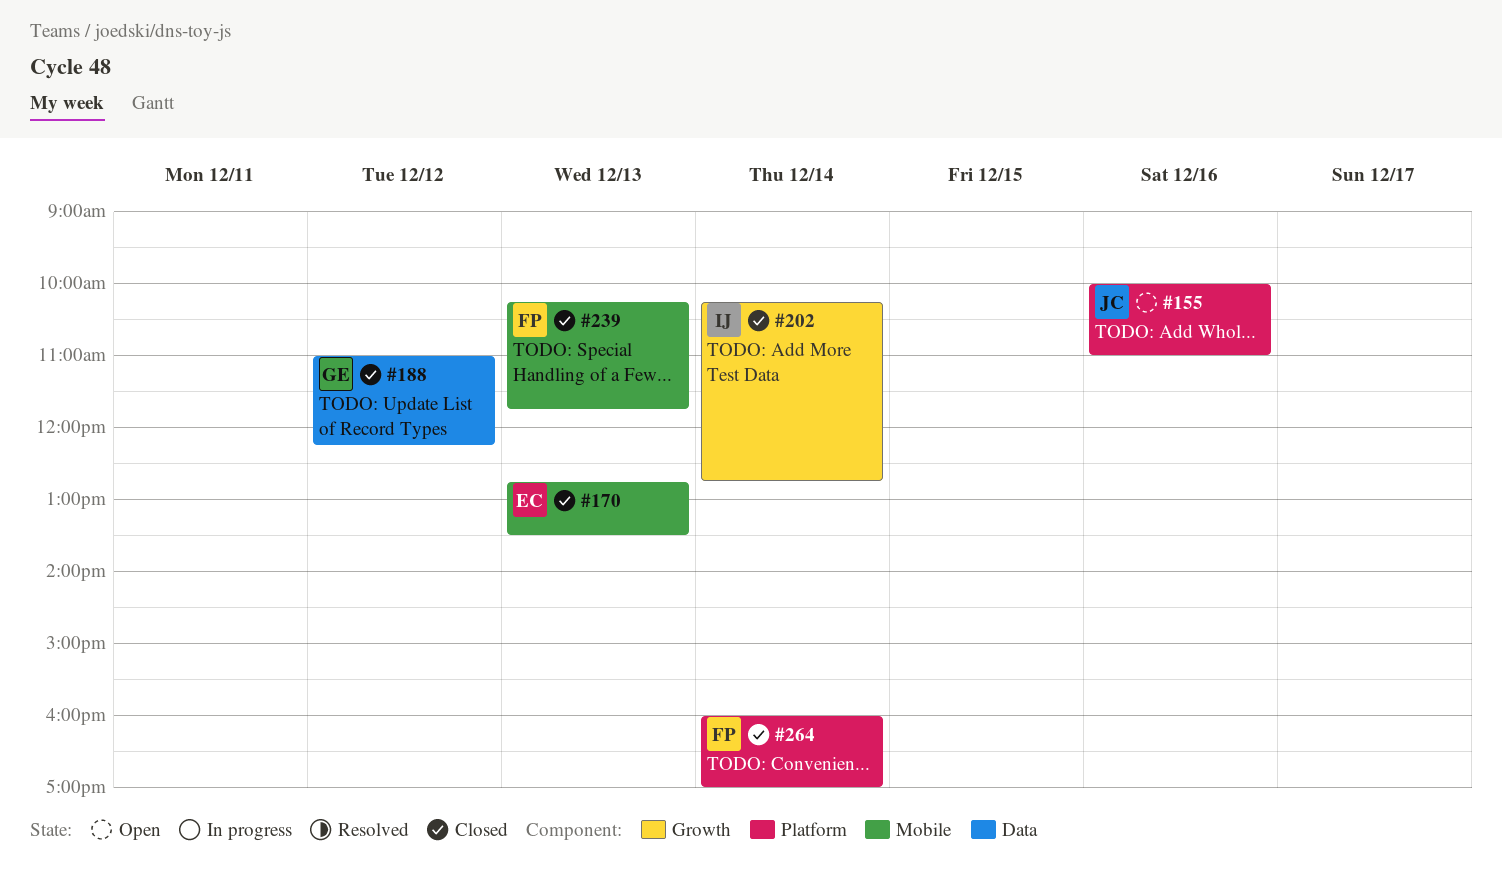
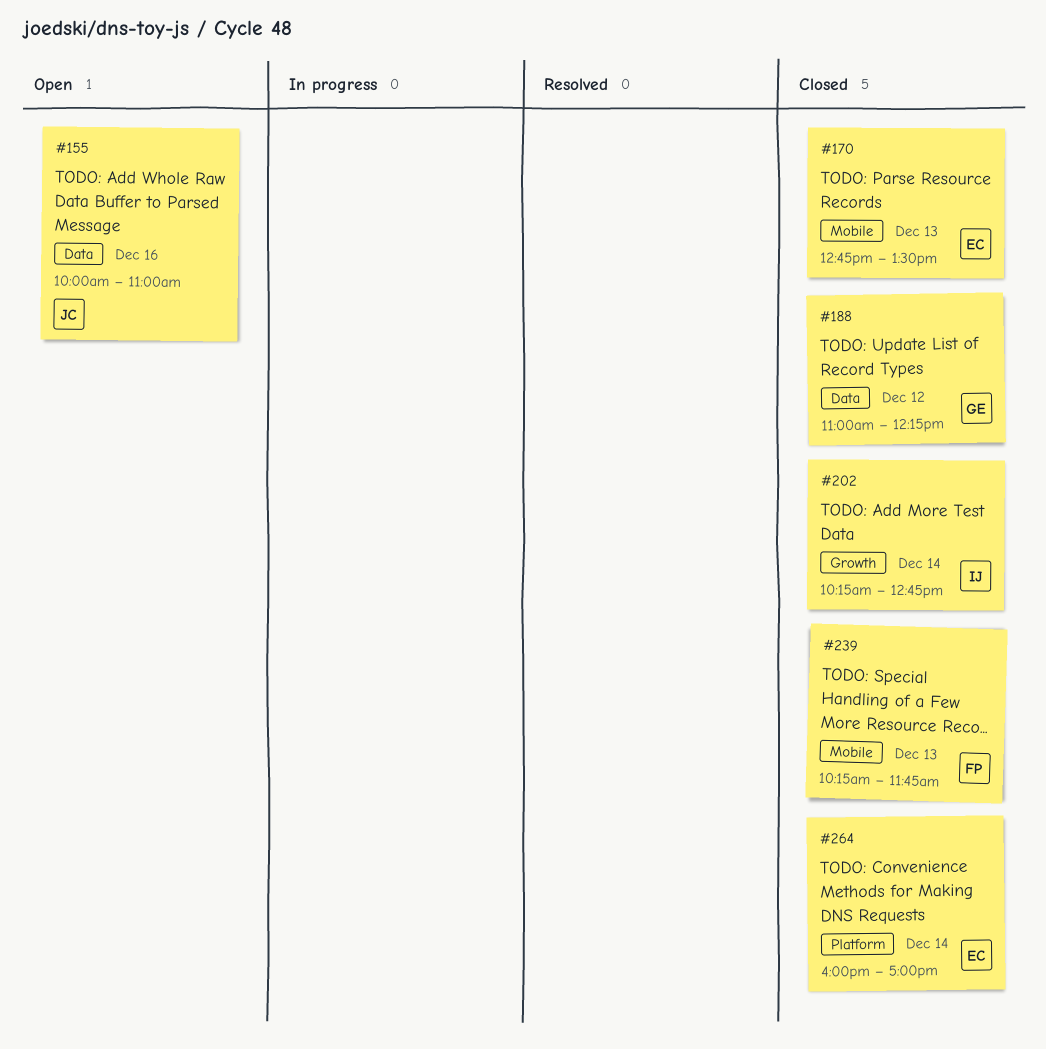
#155, label: Platform -> Data
#264, owner: FP -> EC

